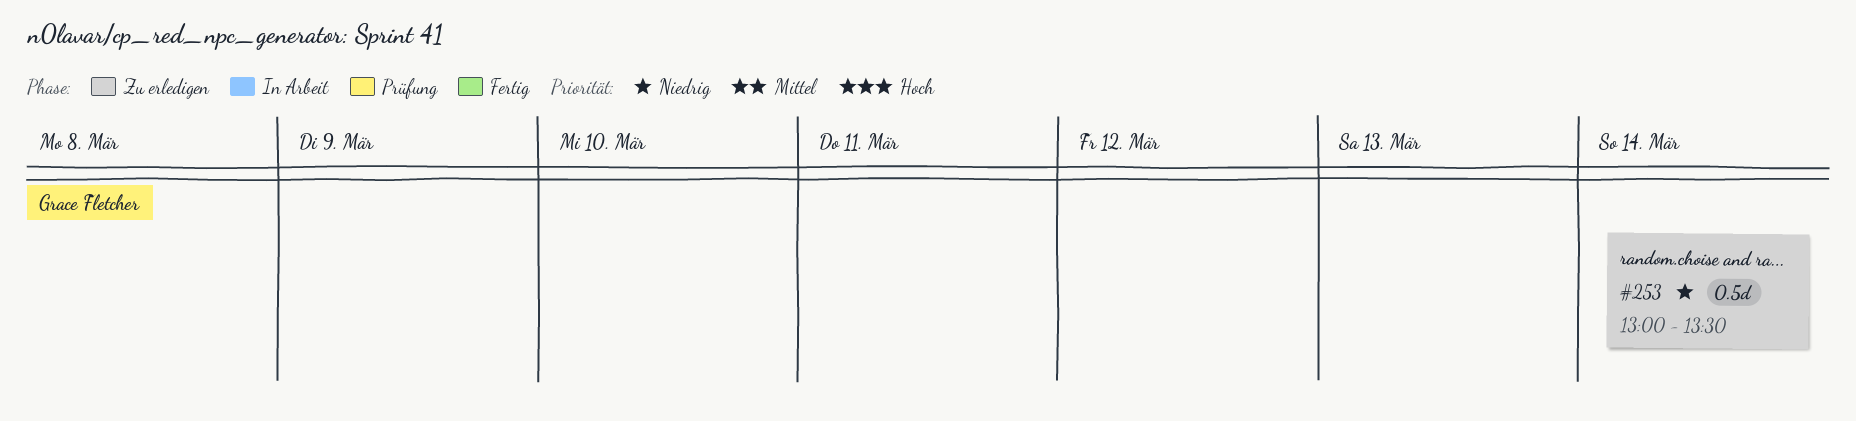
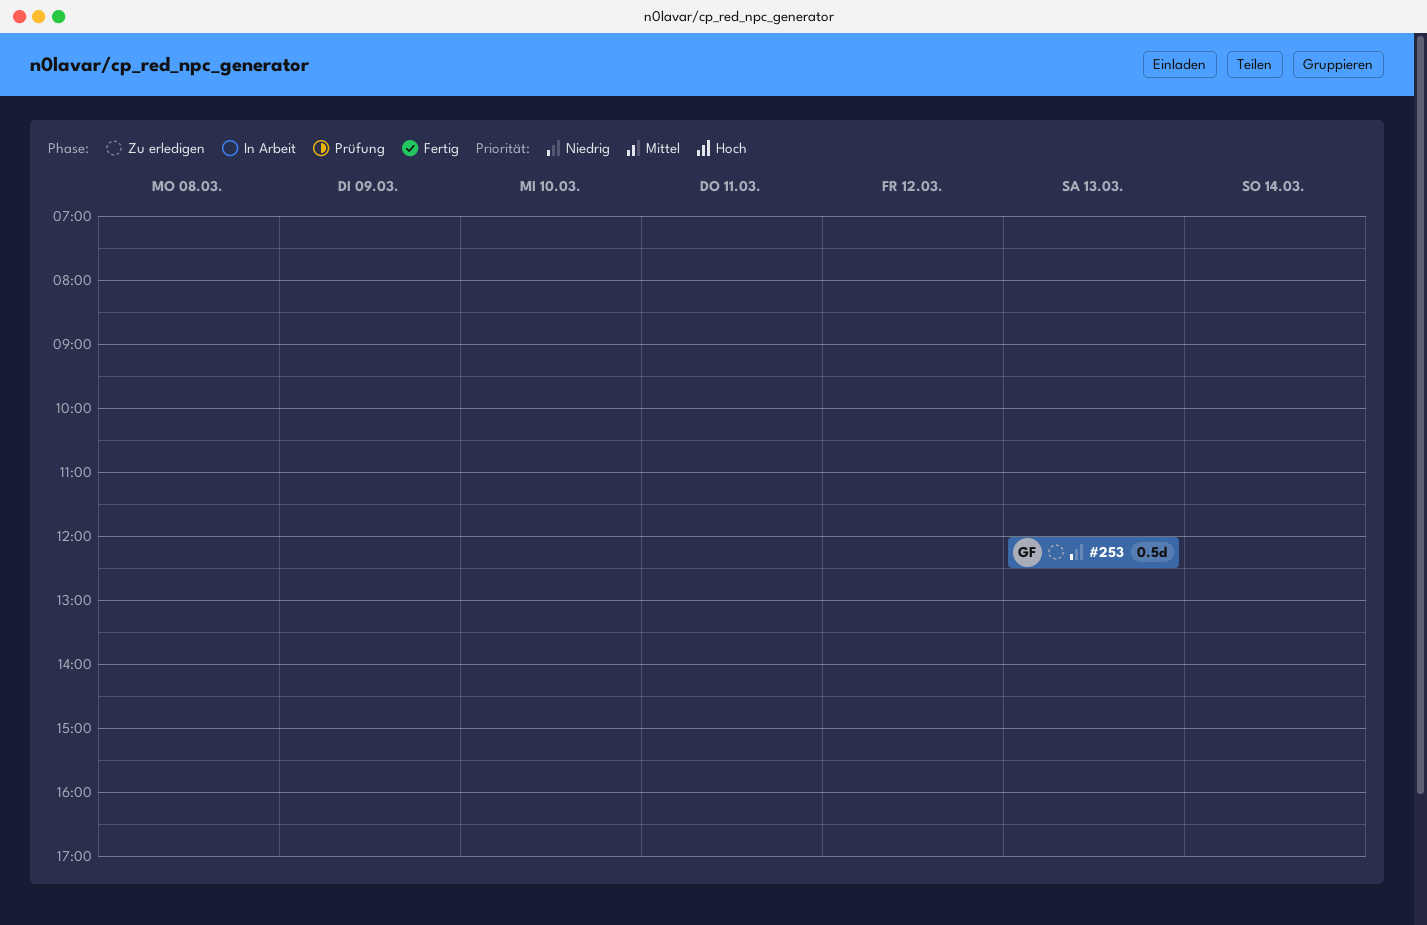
#253, day: Mar 14 -> Mar 13
#253, begins: 13:00 -> 12:00
#253, ends: 13:30 -> 12:30

